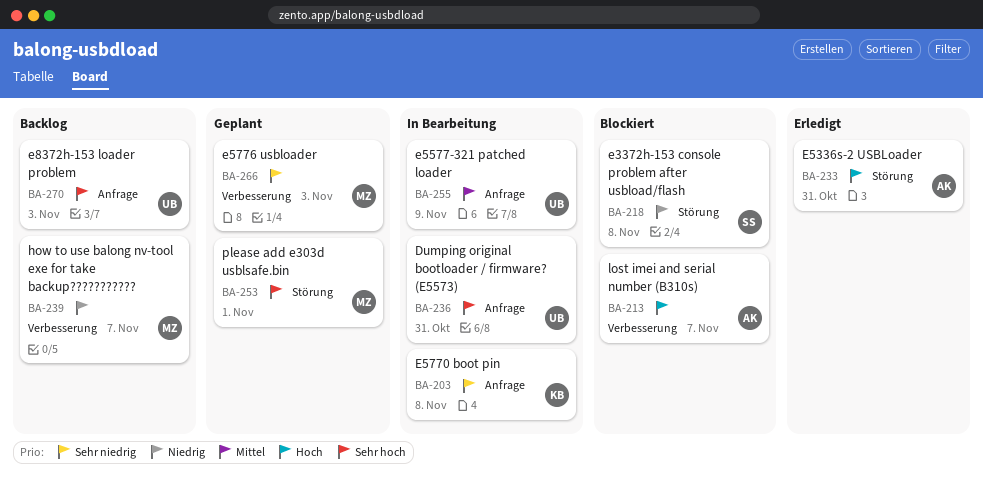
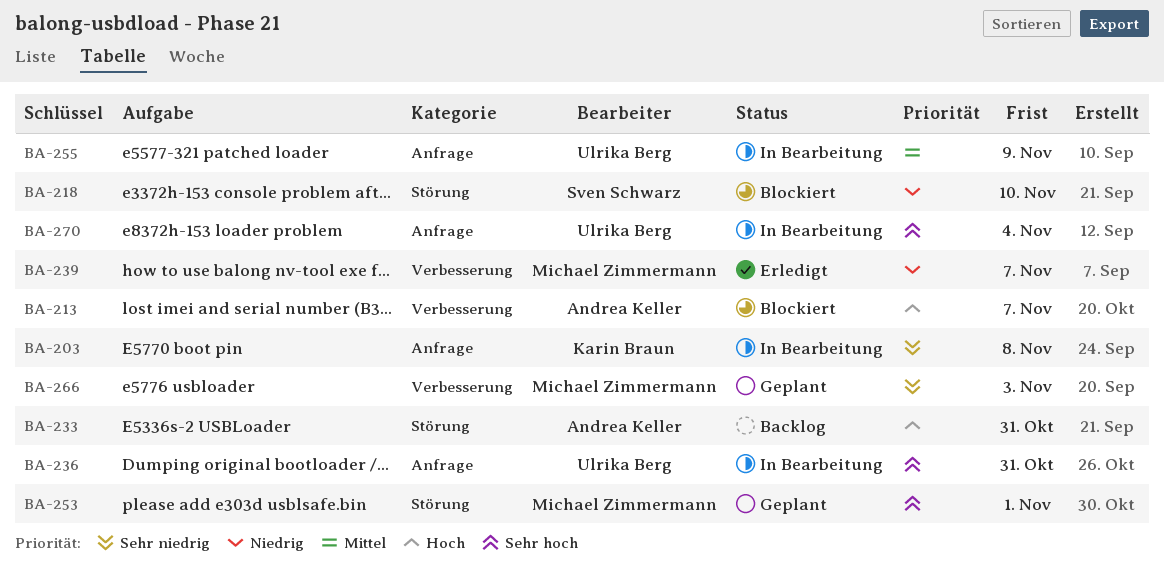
BA-218, due: Nov 8 -> Nov 10
BA-233, status: Erledigt -> Backlog
BA-239, status: Backlog -> Erledigt
BA-270, status: Backlog -> In Bearbeitung
BA-270, due: Nov 3 -> Nov 4

